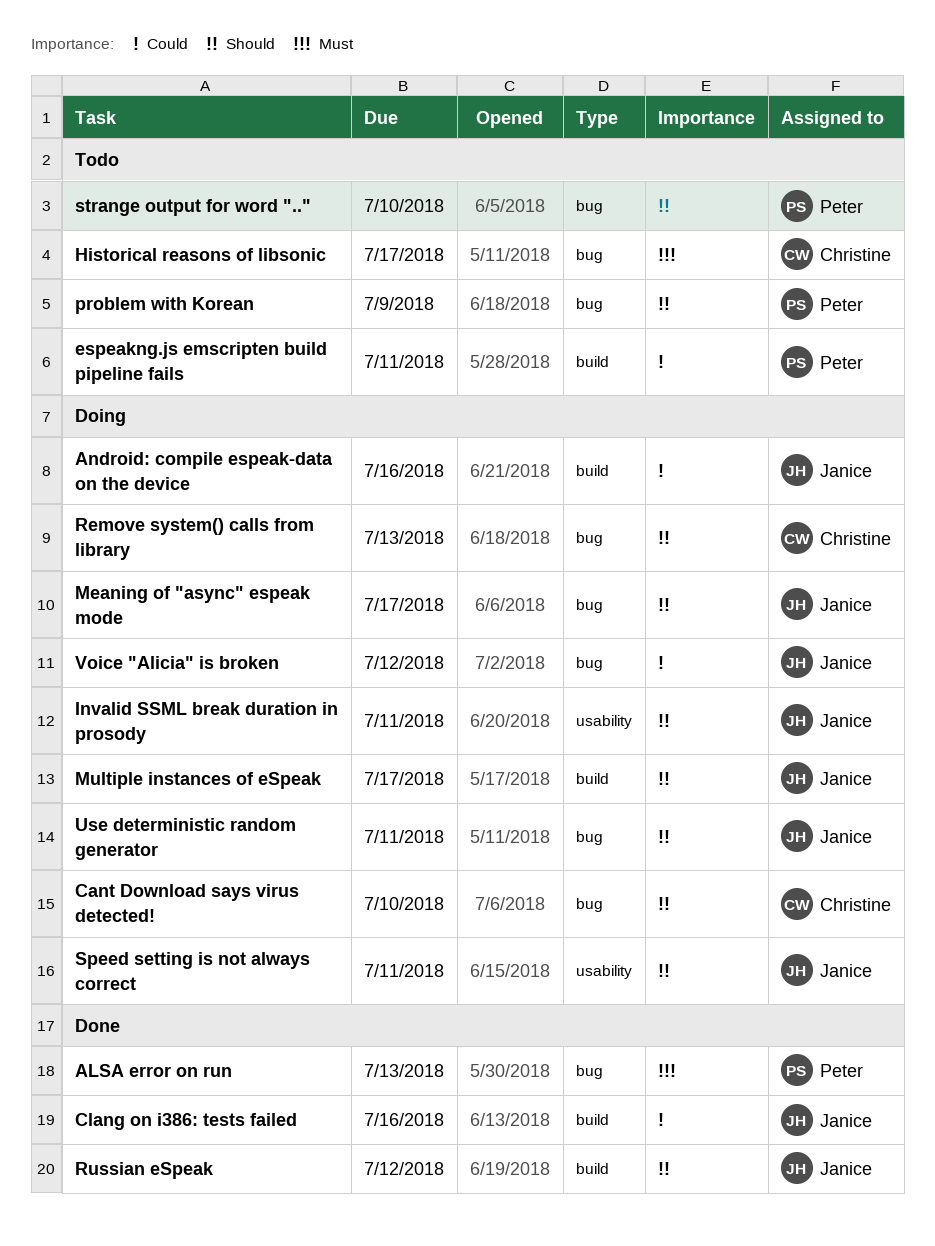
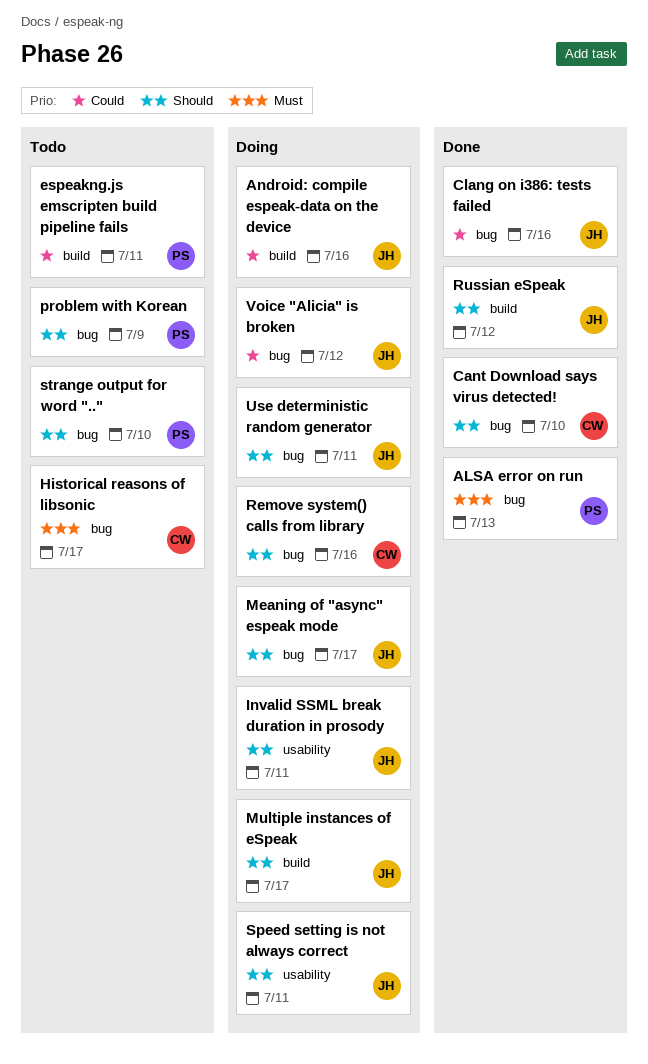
Cant Download says virus detected!, status: Doing -> Done
Clang on i386: tests failed, label: build -> bug
Remove system() calls from library, due: Jul 13 -> Jul 16

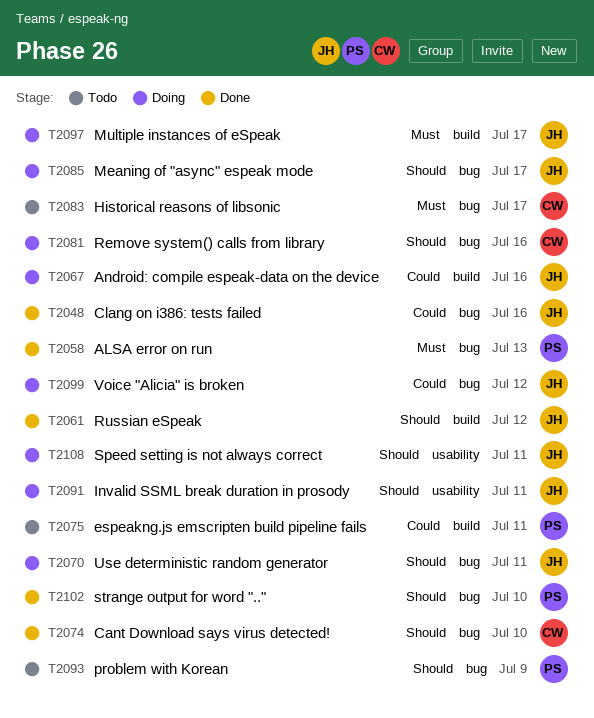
Multiple instances of eSpeak, priority: Should -> Must
strange output for word "..", status: Todo -> Done

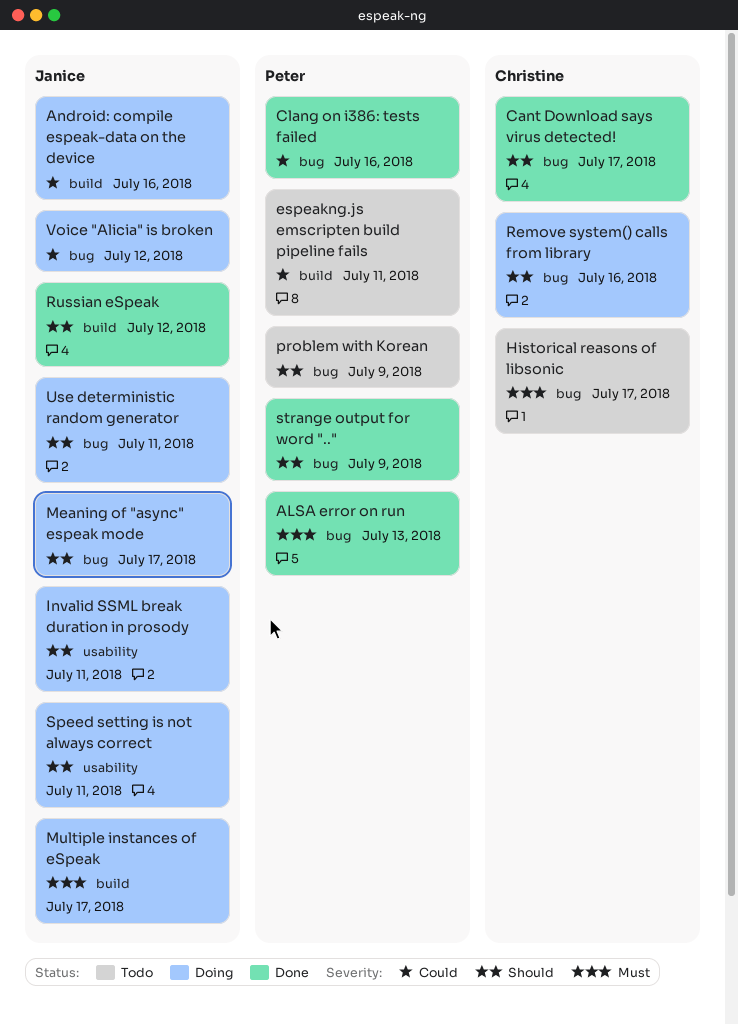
Cant Download says virus detected!, due: Jul 10 -> Jul 17
Clang on i386: tests failed, owner: Janice -> Peter
strange output for word "..", due: Jul 10 -> Jul 9

